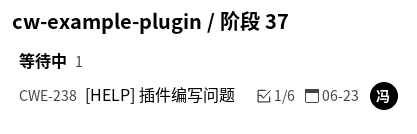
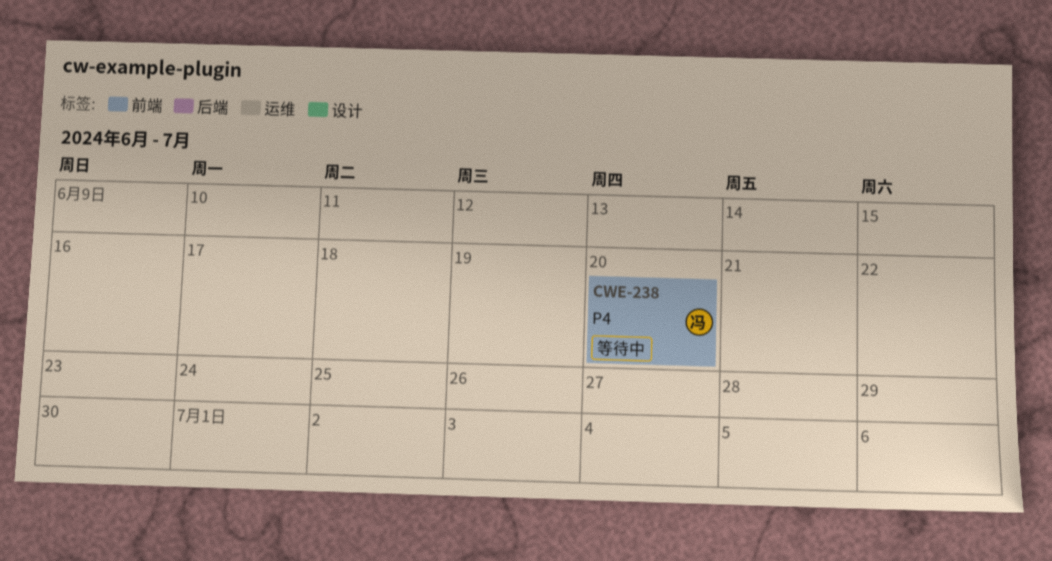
CWE-238, due: Jun 23 -> Jun 20

